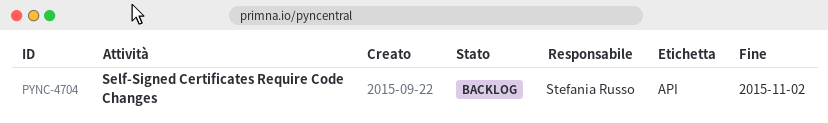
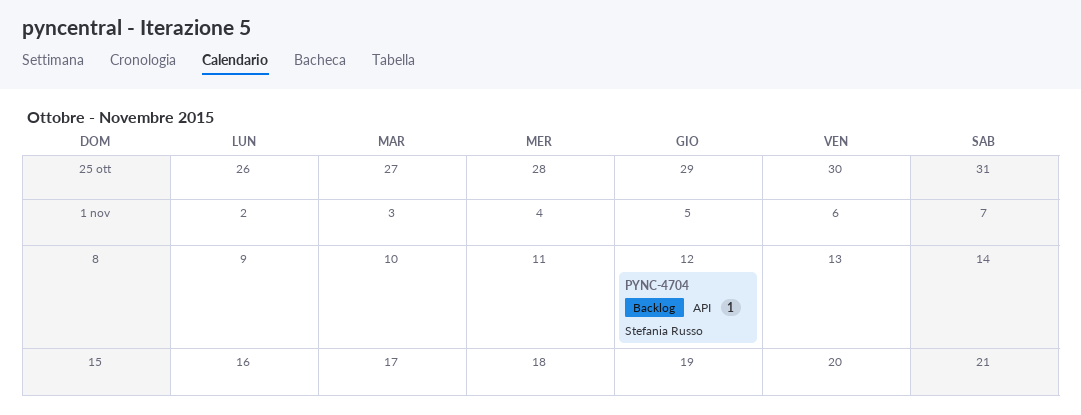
PYNC-4704, due: Nov 2 -> Nov 12

